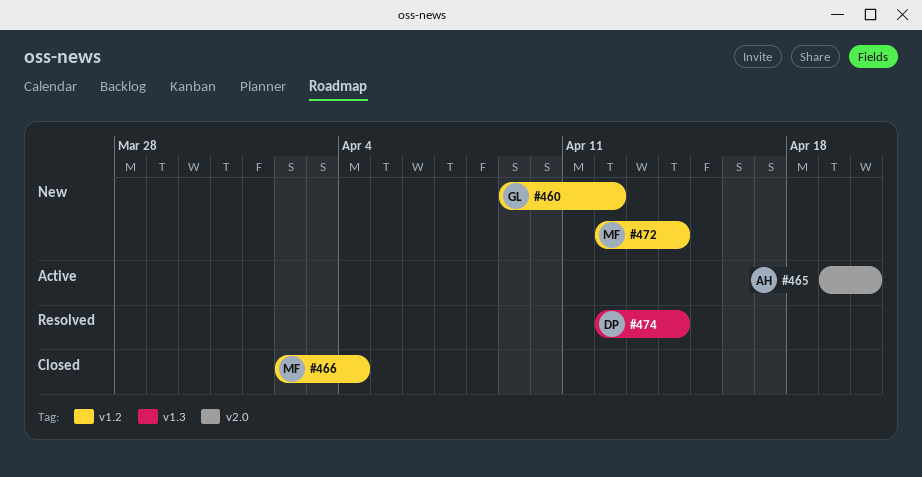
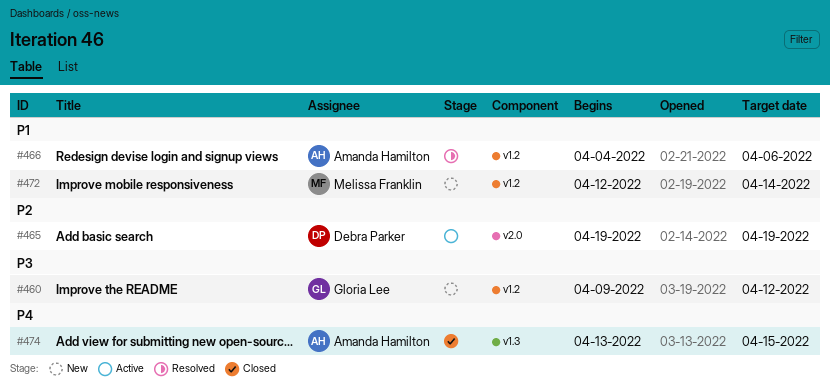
#465, owner: Amanda Hamilton -> Debra Parker
#465, due: Apr 20 -> Apr 19
#466, status: Closed -> Resolved
#466, owner: Melissa Franklin -> Amanda Hamilton
#466, start: Apr 2 -> Apr 4
#466, due: Apr 4 -> Apr 6
#474, status: Resolved -> Closed
#474, owner: Debra Parker -> Amanda Hamilton
#474, start: Apr 12 -> Apr 13
#474, due: Apr 14 -> Apr 15

